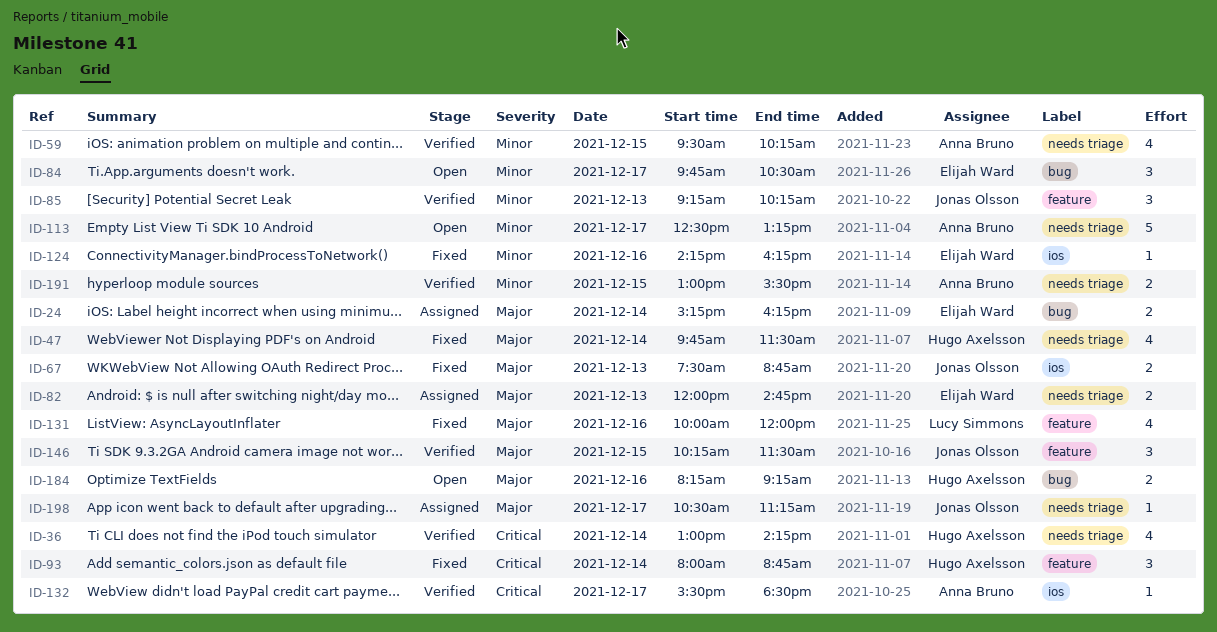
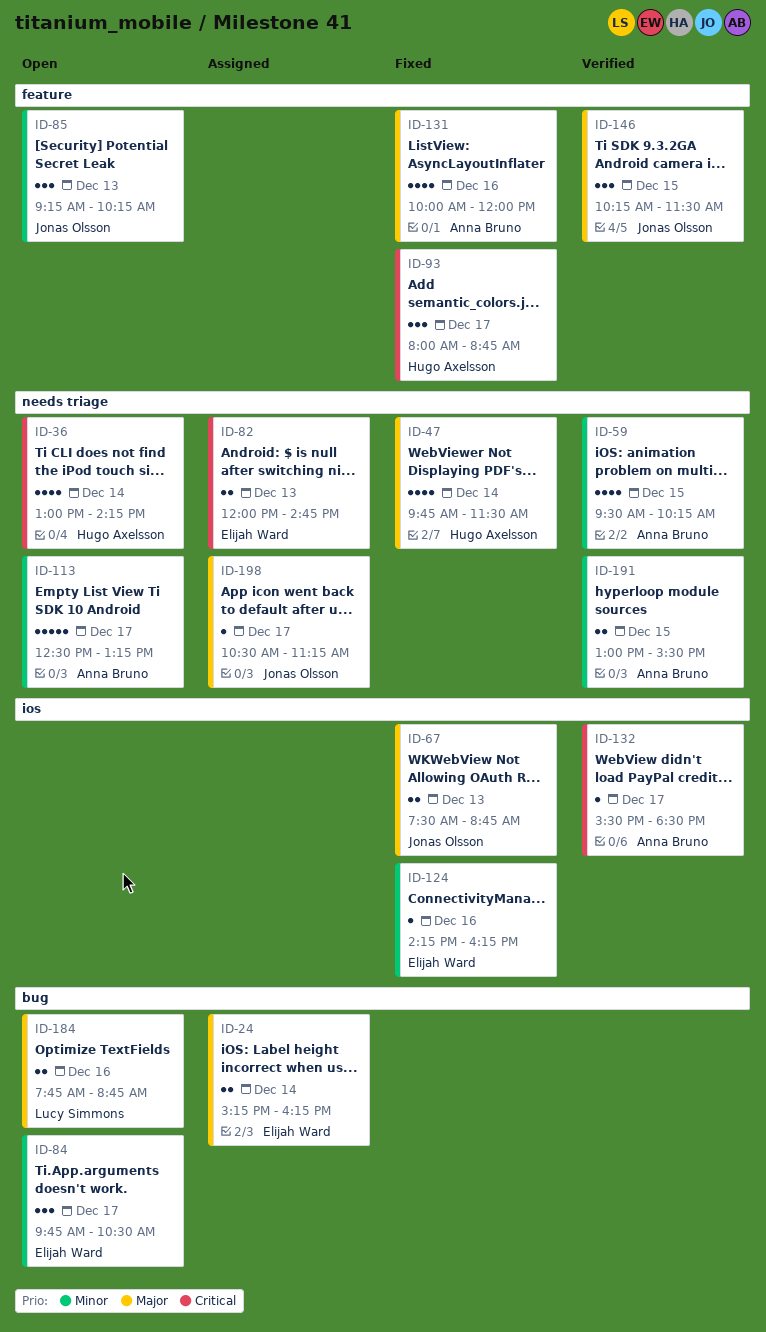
ID-36, status: Verified -> Open
ID-82, priority: Major -> Critical
ID-85, status: Verified -> Open
ID-93, day: Dec 14 -> Dec 17
ID-131, owner: Lucy Simmons -> Anna Bruno
ID-184, owner: Hugo Axelsson -> Lucy Simmons
ID-184, begins: 08:15 -> 07:45
ID-184, ends: 09:15 -> 08:45

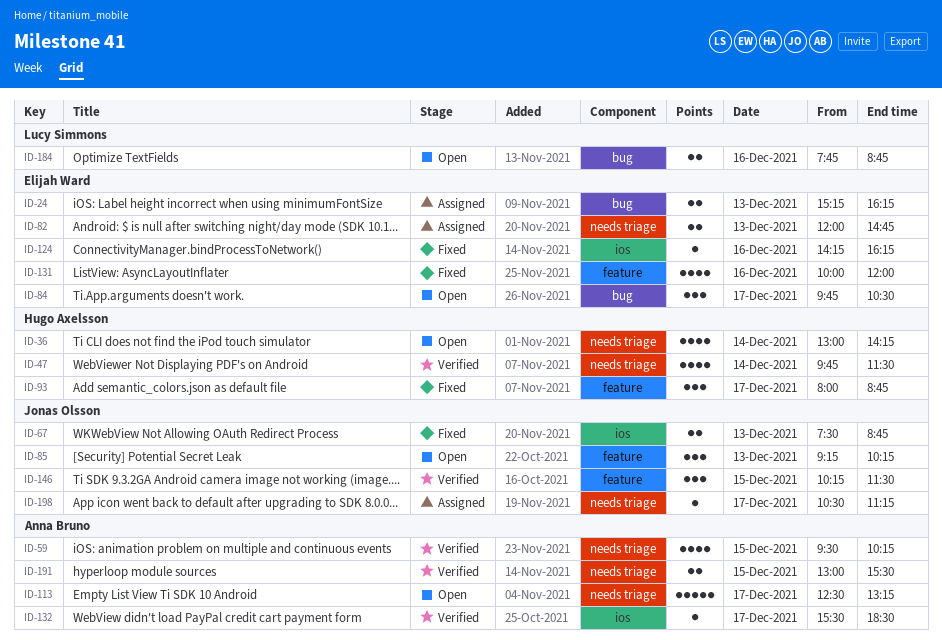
ID-24, day: Dec 14 -> Dec 13
ID-47, status: Fixed -> Verified
ID-131, owner: Anna Bruno -> Elijah Ward

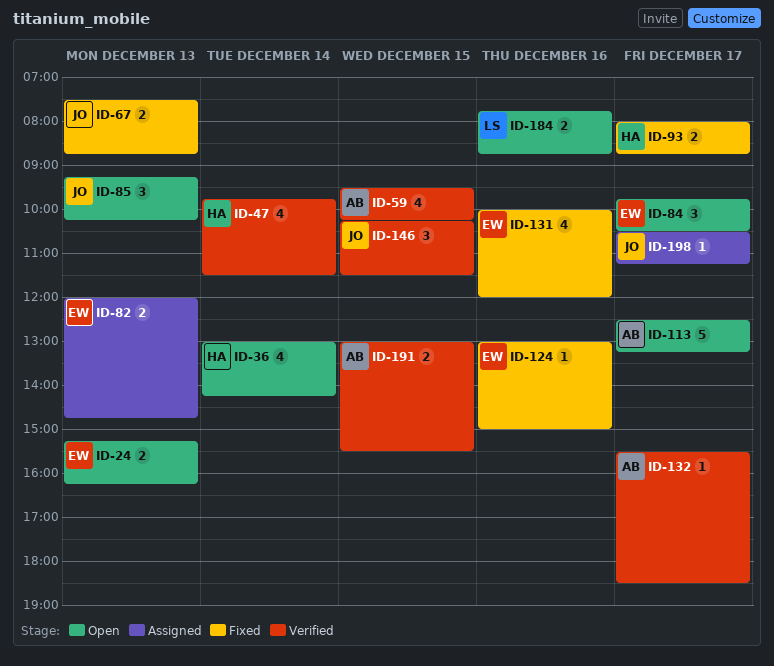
ID-24, status: Assigned -> Open
ID-93, estimate: 3 -> 2
ID-124, begins: 14:15 -> 13:00
ID-124, ends: 16:15 -> 15:00

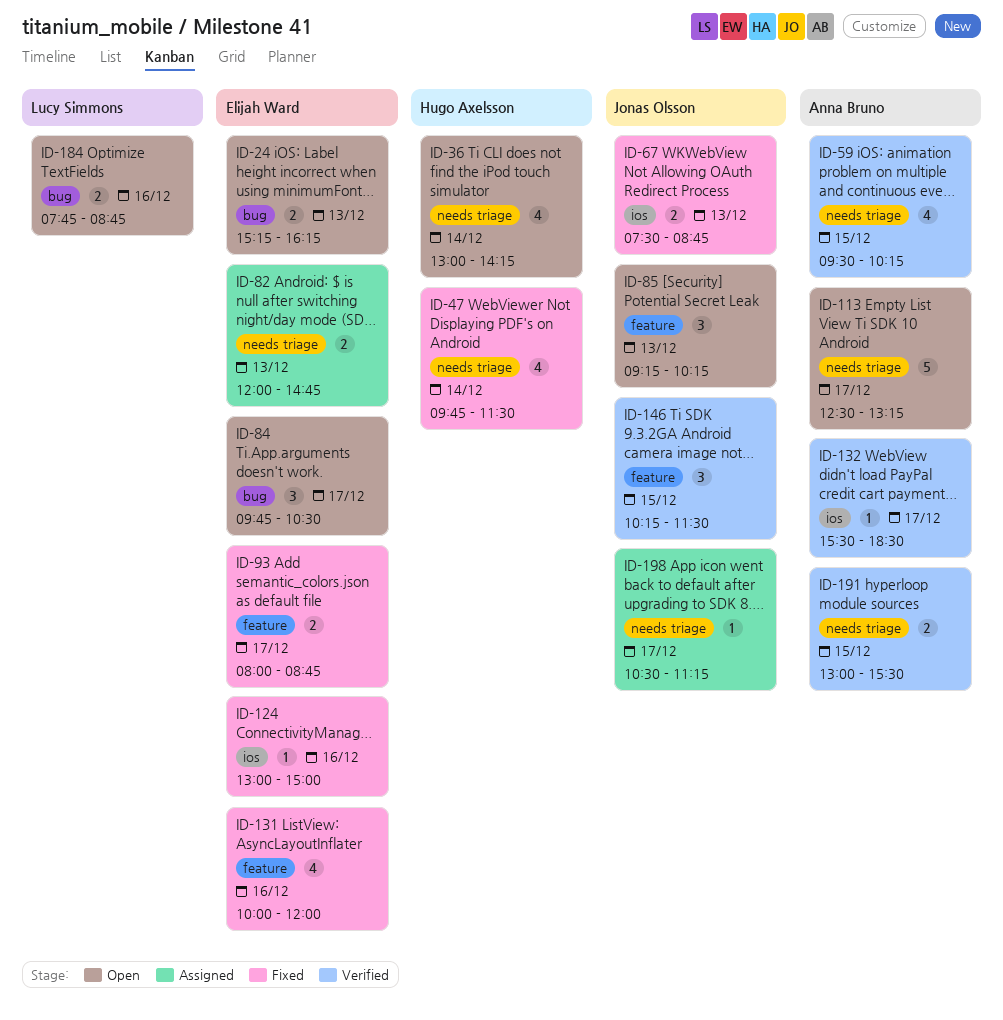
ID-47, status: Verified -> Fixed
ID-93, owner: Hugo Axelsson -> Elijah Ward

